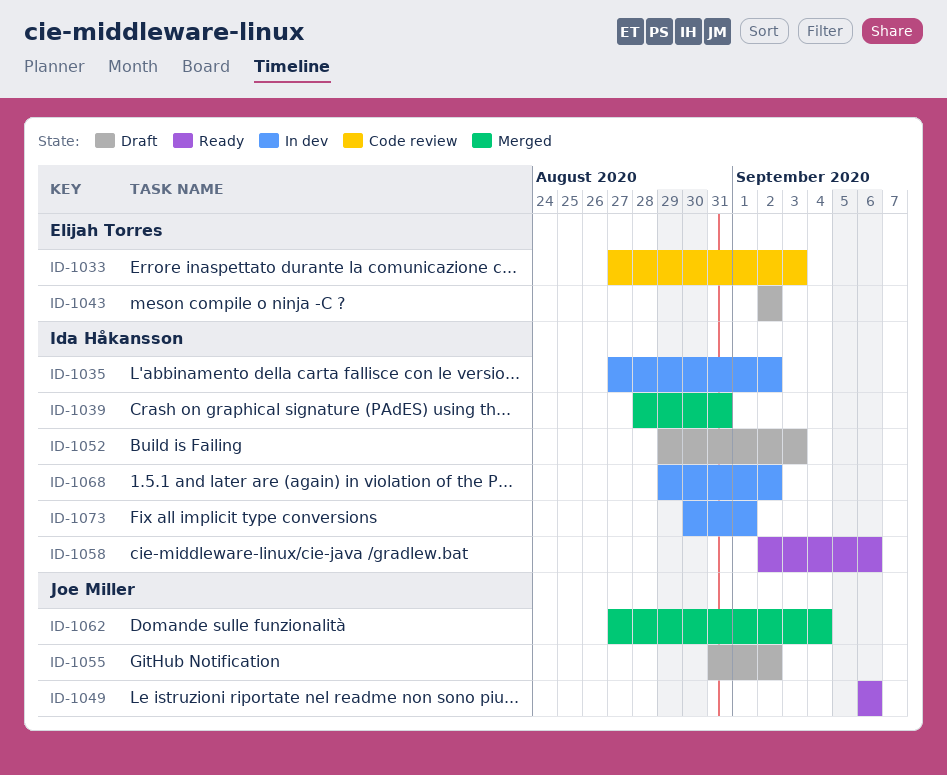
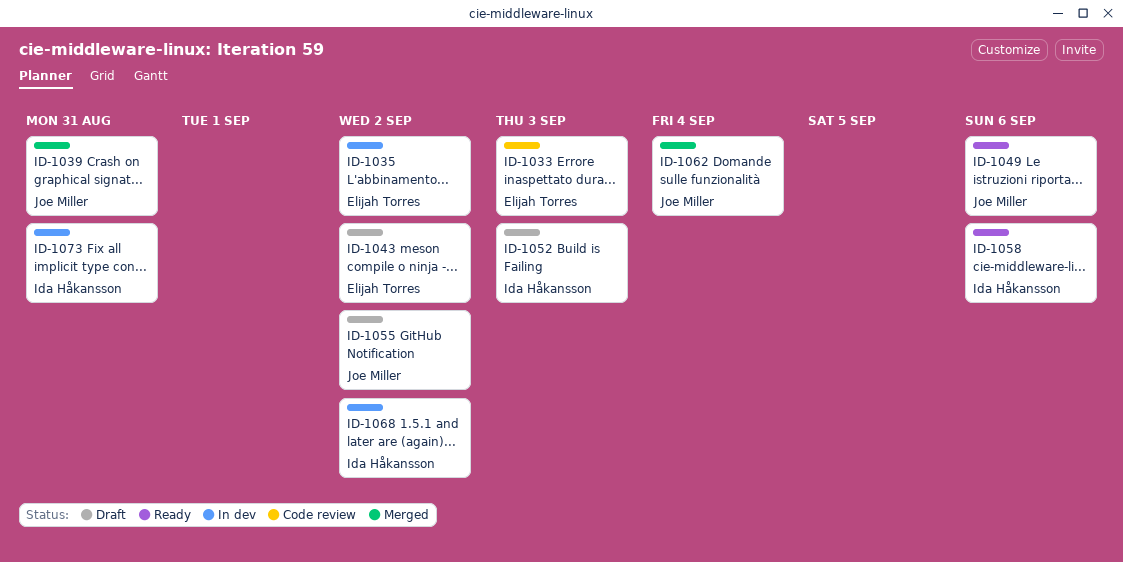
ID-1035, owner: Ida Håkansson -> Elijah Torres
ID-1039, owner: Ida Håkansson -> Joe Miller
ID-1073, due: Sep 1 -> Aug 31

